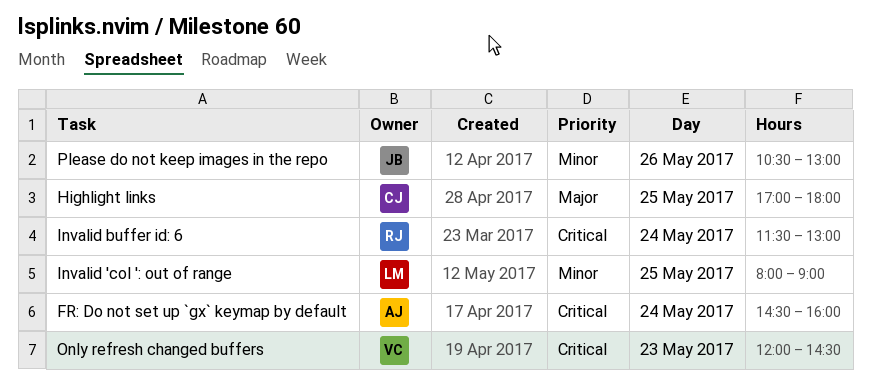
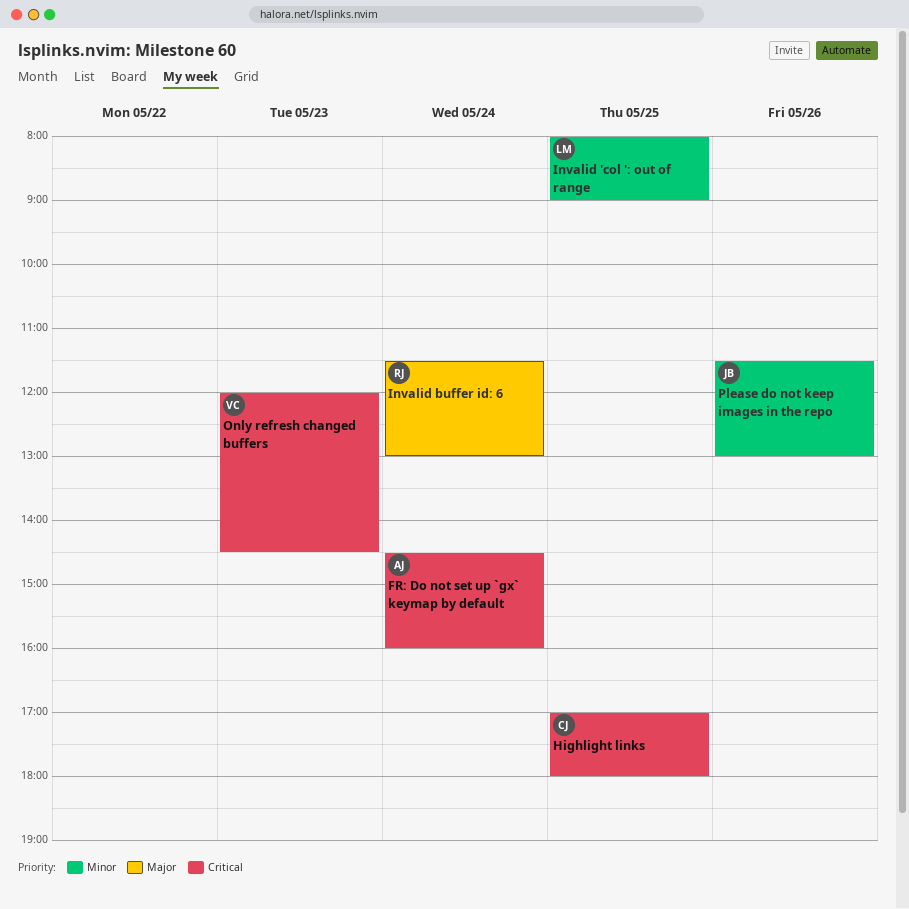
Highlight links, priority: Major -> Critical
Invalid buffer id: 6, priority: Critical -> Major
Please do not keep images in the repo, begins: 10:30 -> 11:30

